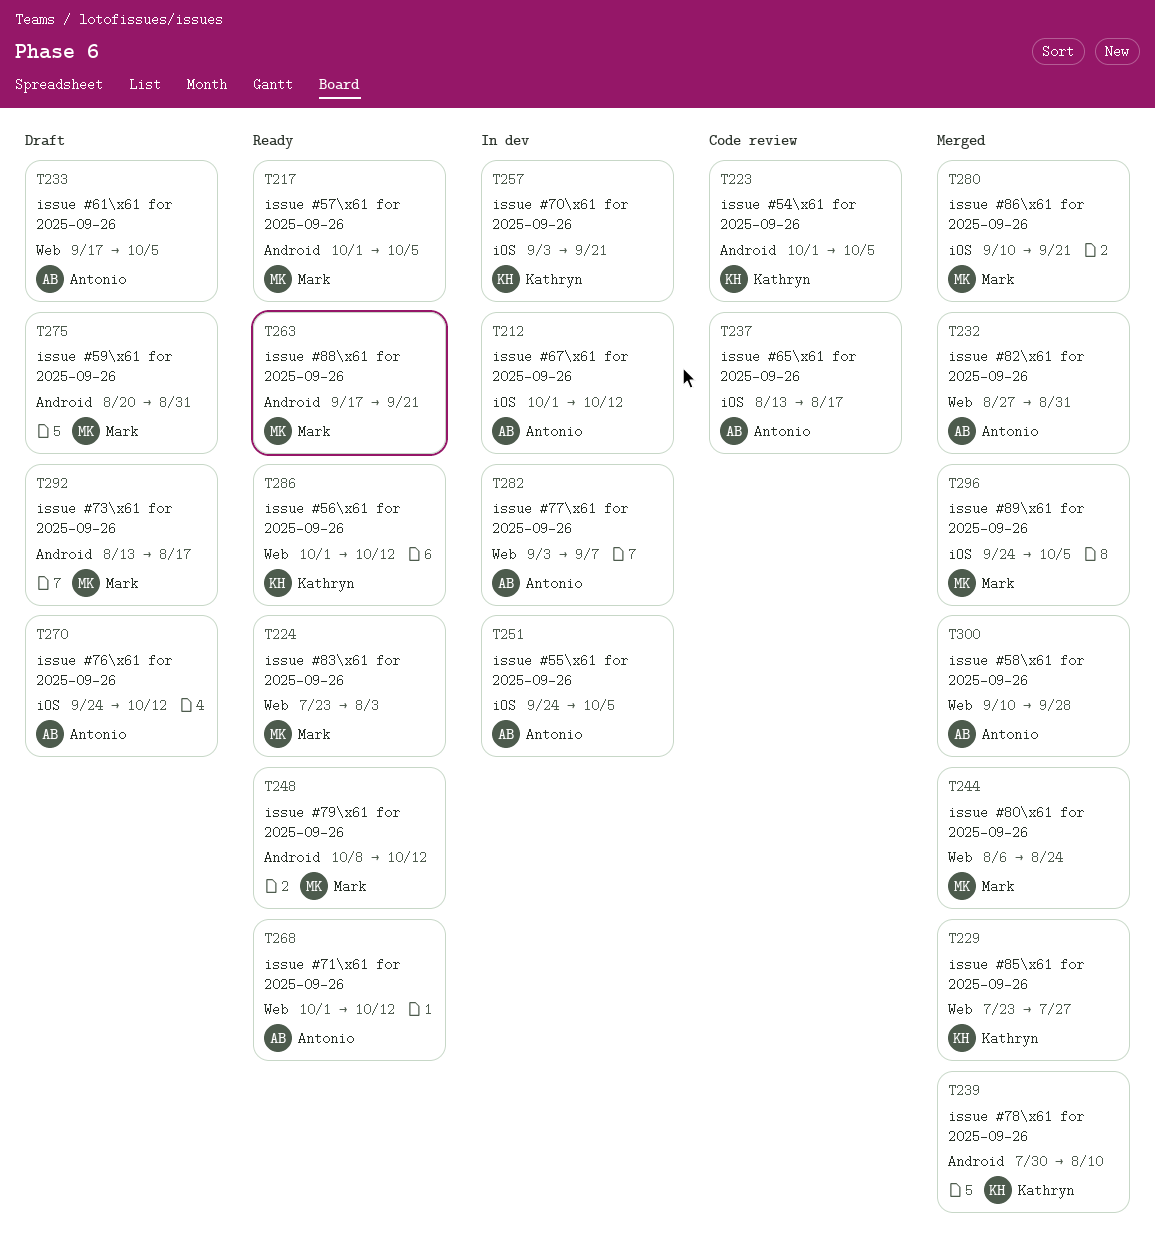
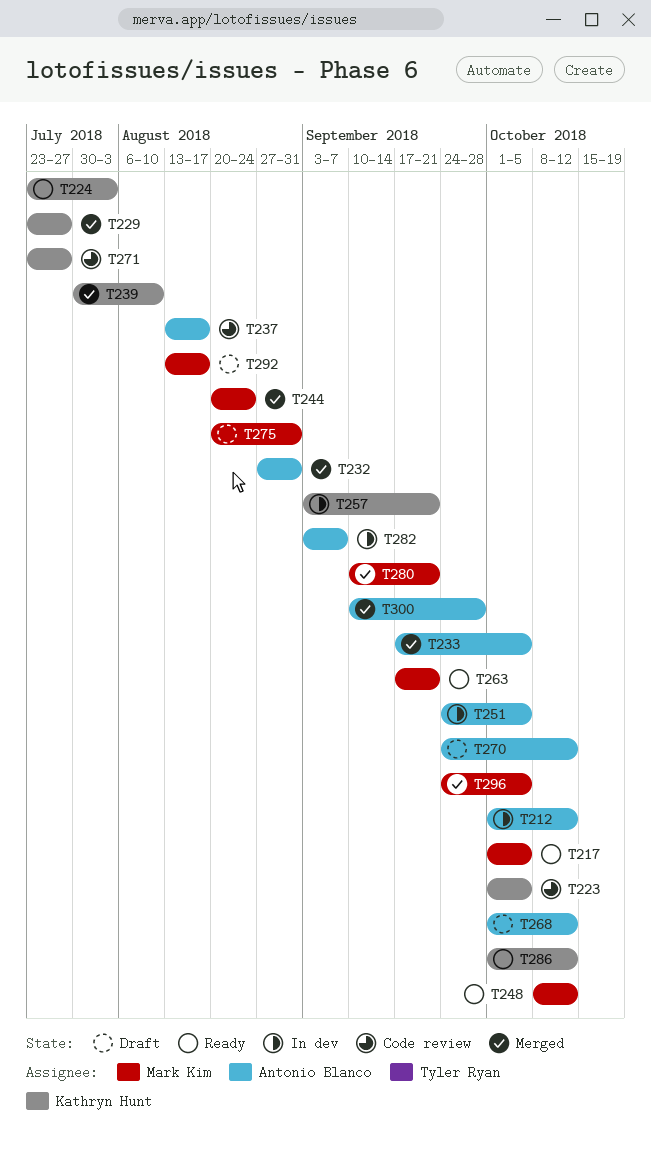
T224, owner: Mark Kim -> Kathryn Hunt
T233, status: Draft -> Merged
T244, start: Aug 6 -> Aug 20
T268, status: Ready -> Draft
T271: none -> present

